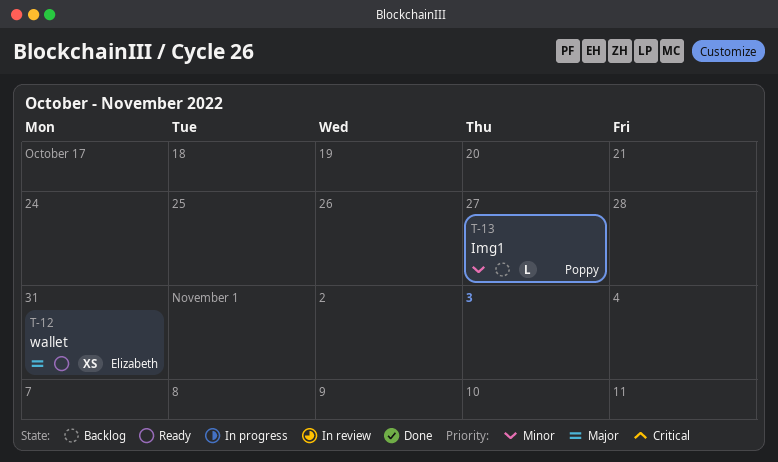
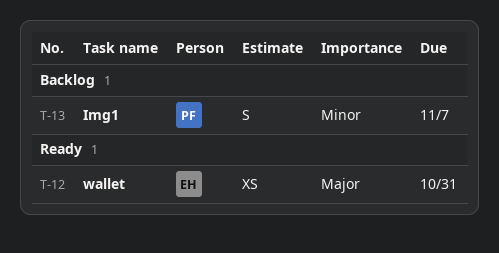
T-13, estimate: L -> S
T-13, due: Oct 27 -> Nov 7

